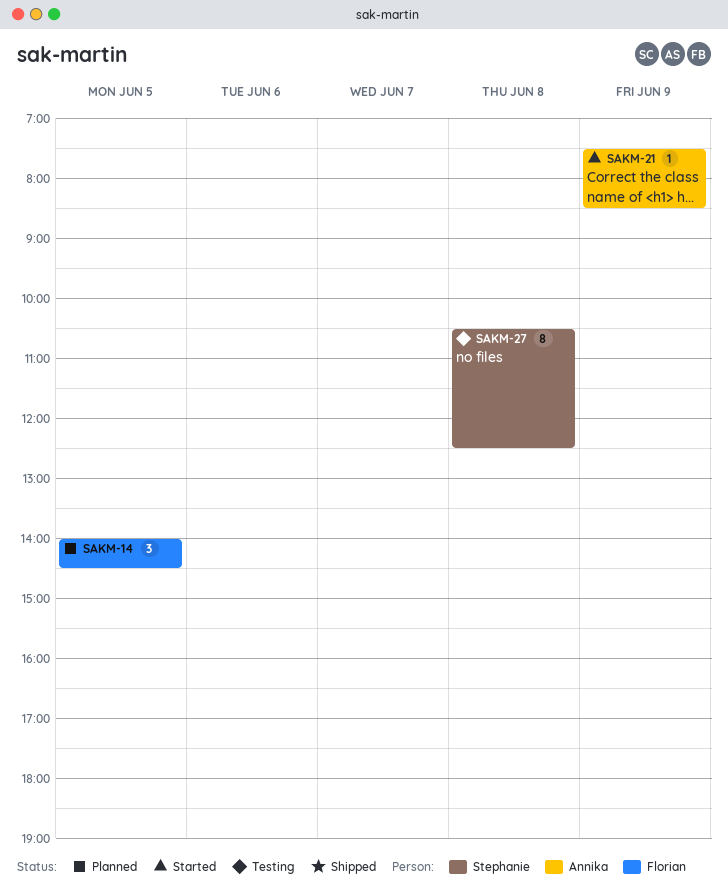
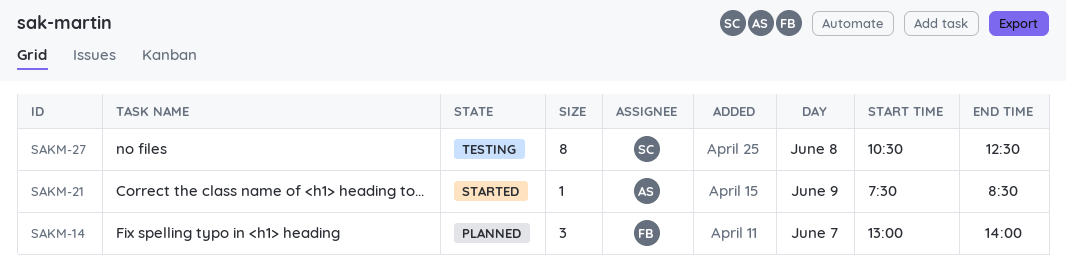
SAKM-14, day: Jun 5 -> Jun 7
SAKM-14, begins: 14:00 -> 13:00
SAKM-14, ends: 14:30 -> 14:00

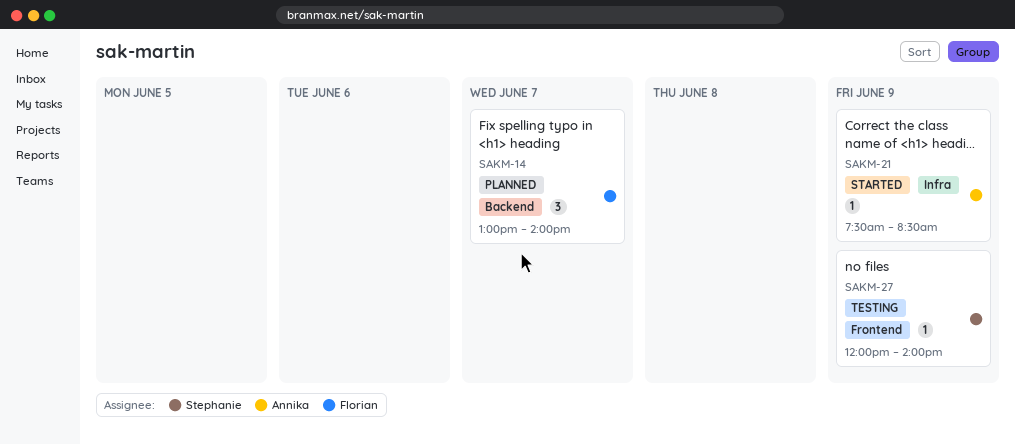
SAKM-27, estimate: 8 -> 1
SAKM-27, day: Jun 8 -> Jun 9
SAKM-27, begins: 10:30 -> 12:00
SAKM-27, ends: 12:30 -> 14:00

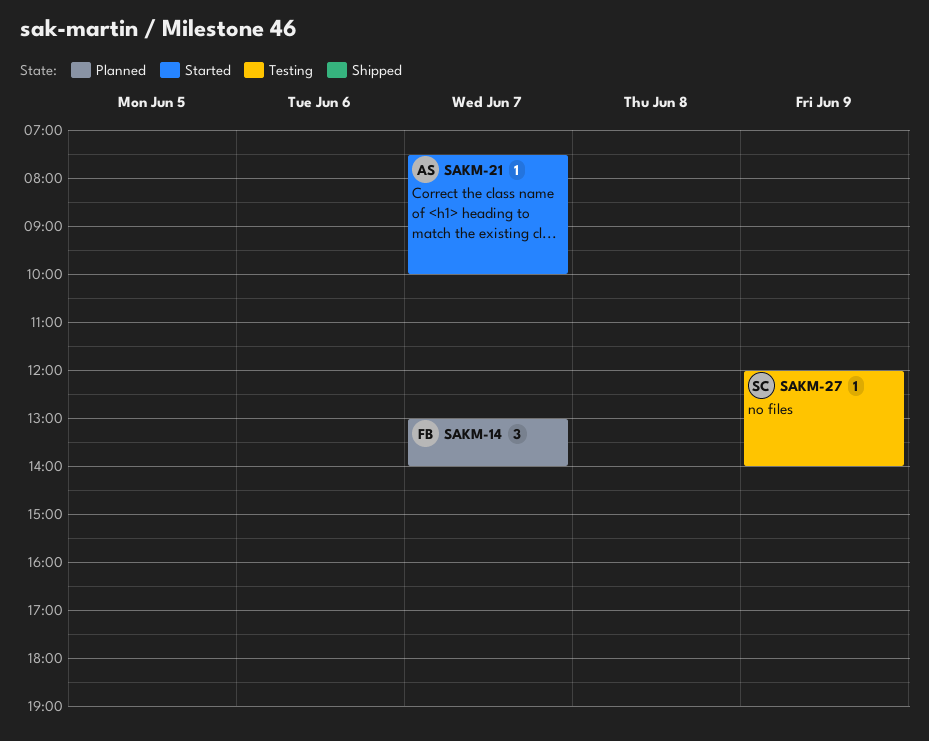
SAKM-21, day: Jun 9 -> Jun 7
SAKM-21, ends: 08:30 -> 10:00

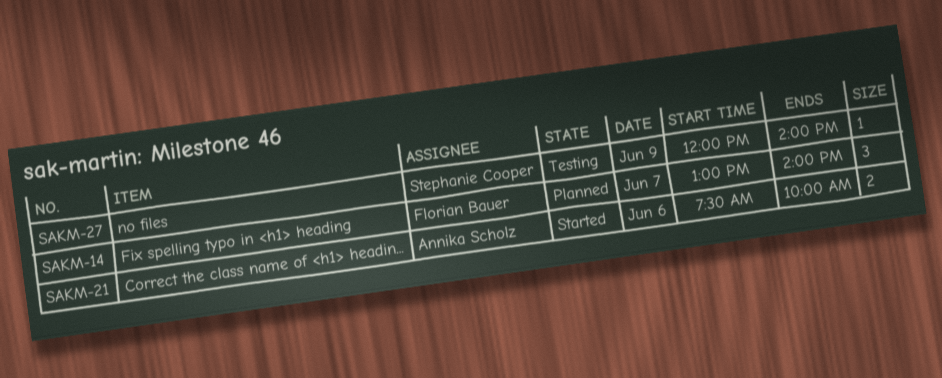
SAKM-21, estimate: 1 -> 2
SAKM-21, day: Jun 7 -> Jun 6

